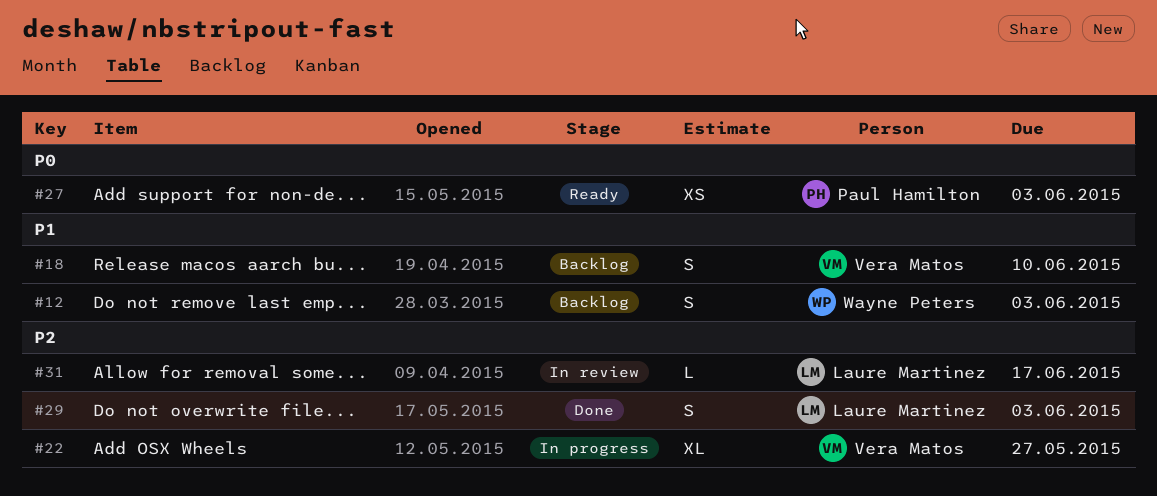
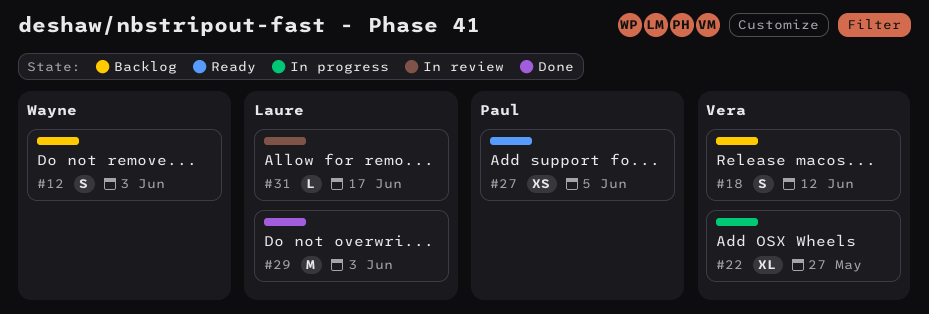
#18, due: Jun 10 -> Jun 12
#27, due: Jun 3 -> Jun 5
#29, estimate: S -> M

